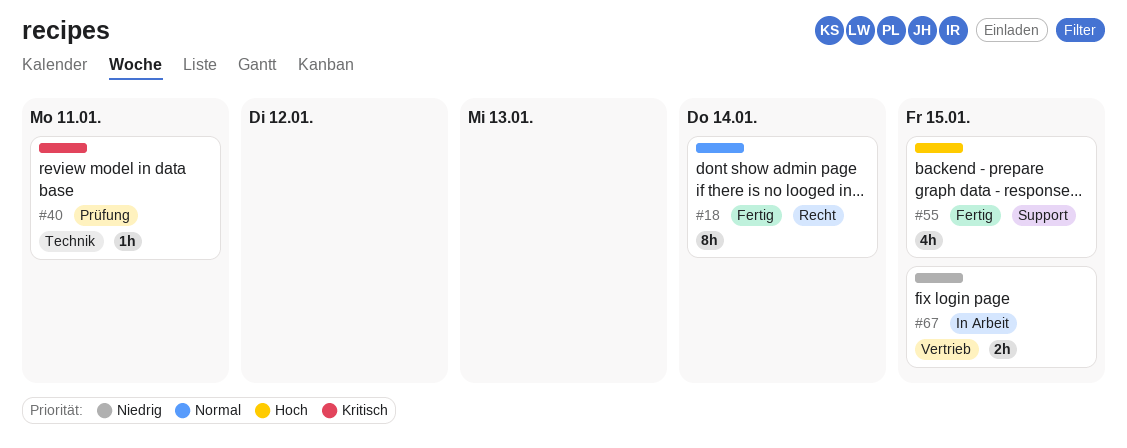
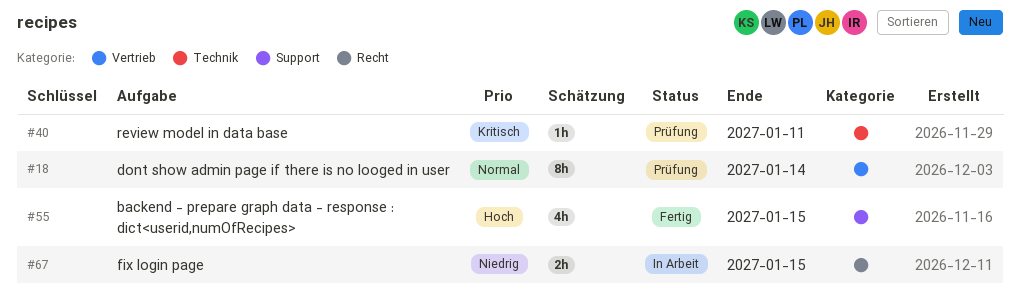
#18, status: Fertig -> Prüfung
#18, label: Recht -> Vertrieb
#67, label: Vertrieb -> Recht

